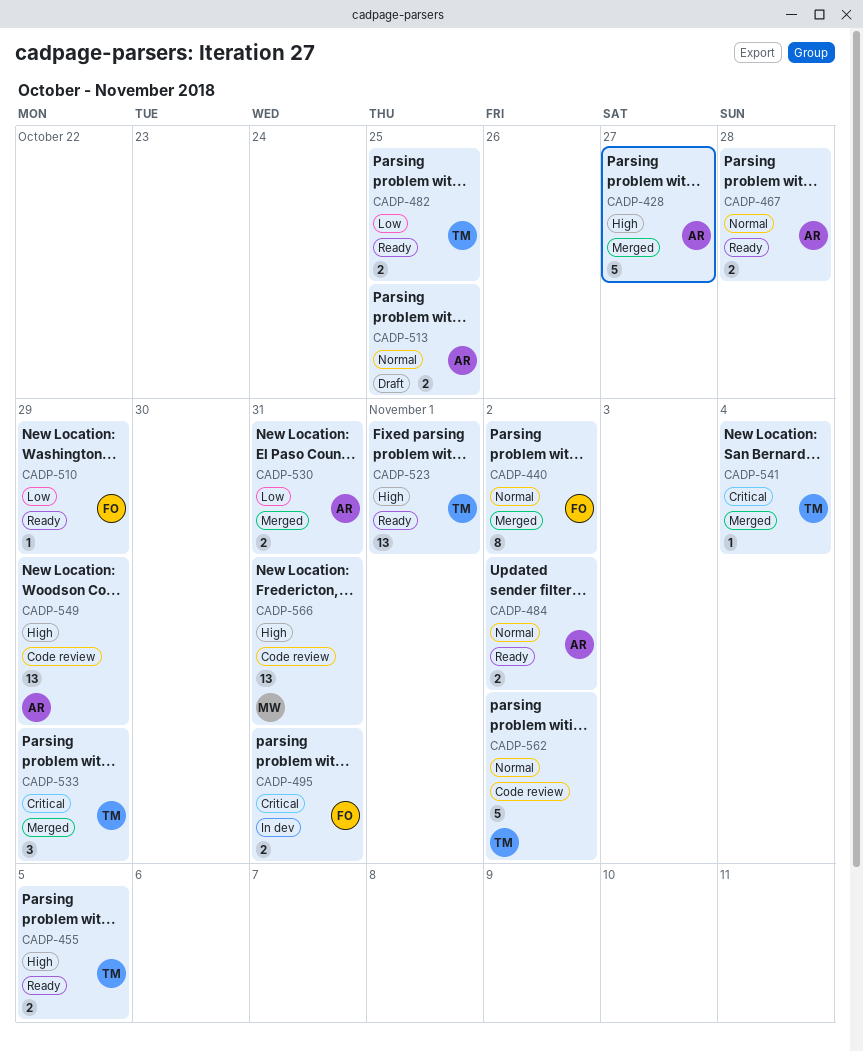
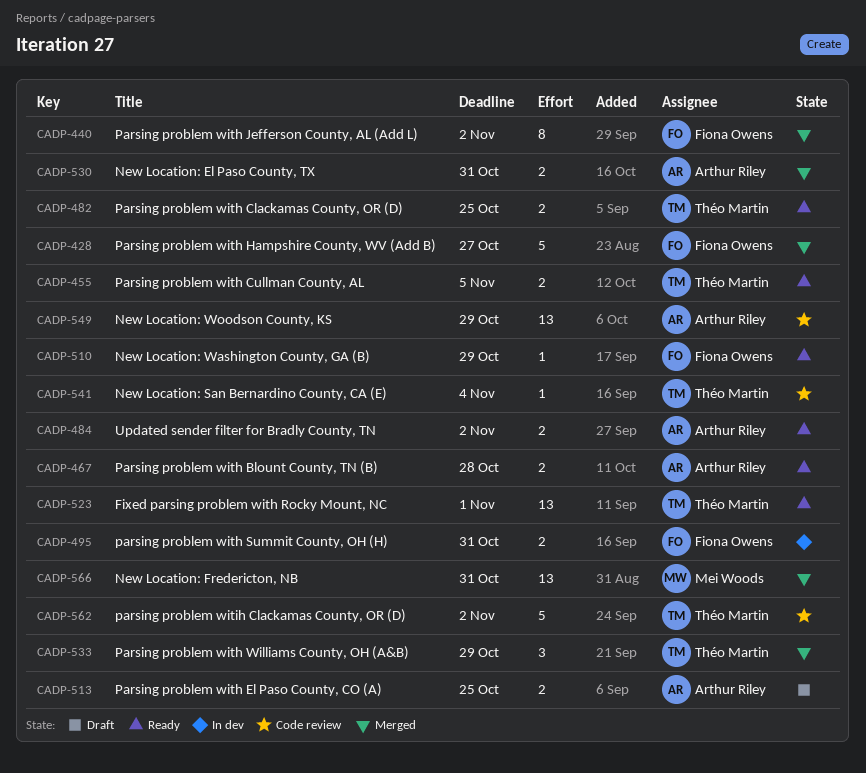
CADP-428, owner: Arthur Riley -> Fiona Owens
CADP-541, status: Merged -> Code review
CADP-566, status: Code review -> Merged

